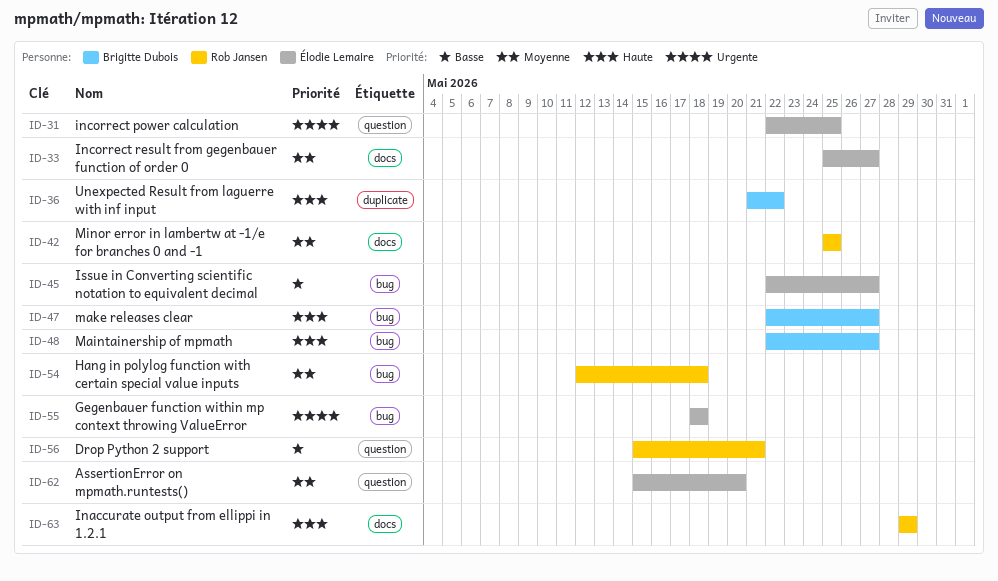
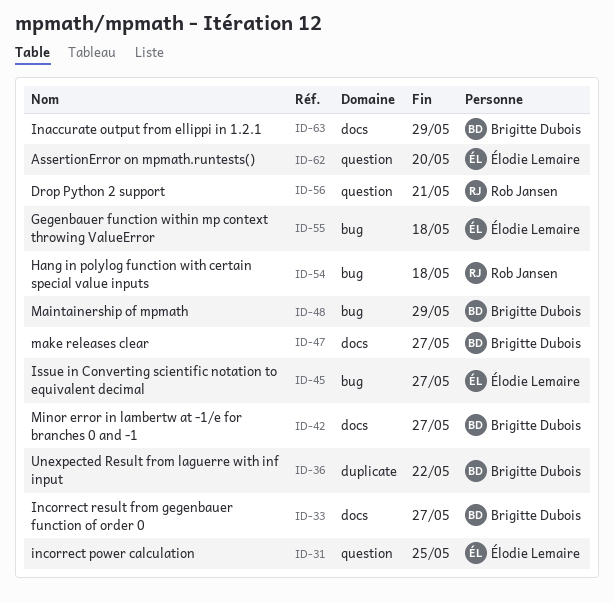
ID-33, owner: Élodie Lemaire -> Brigitte Dubois
ID-42, owner: Rob Jansen -> Brigitte Dubois
ID-42, due: May 25 -> May 27
ID-47, label: bug -> docs
ID-48, due: May 27 -> May 29
ID-63, owner: Rob Jansen -> Brigitte Dubois

